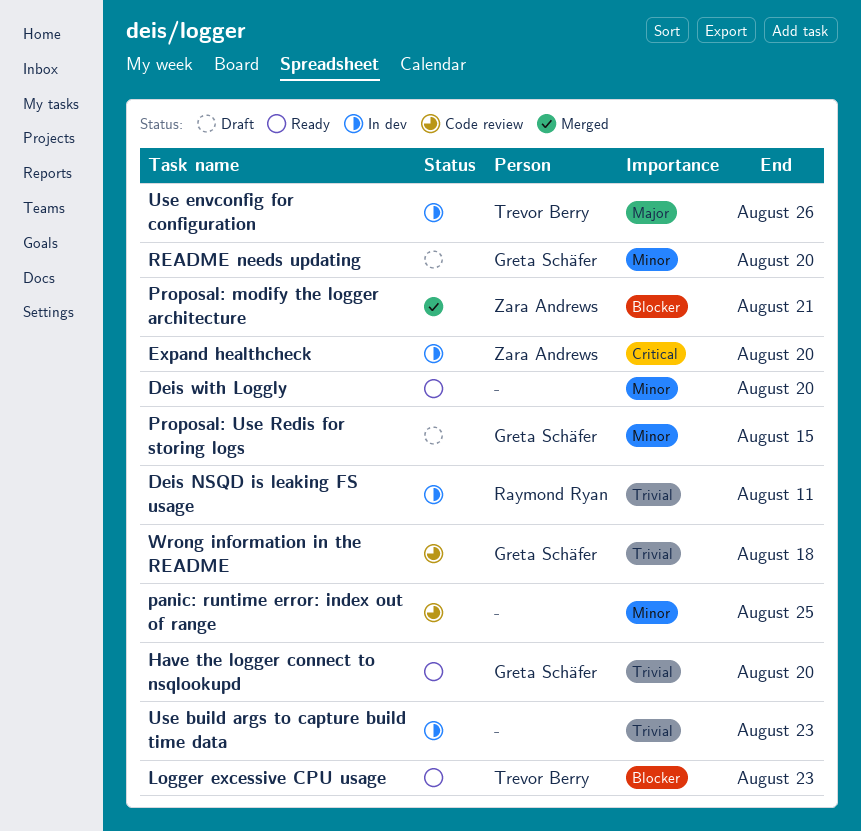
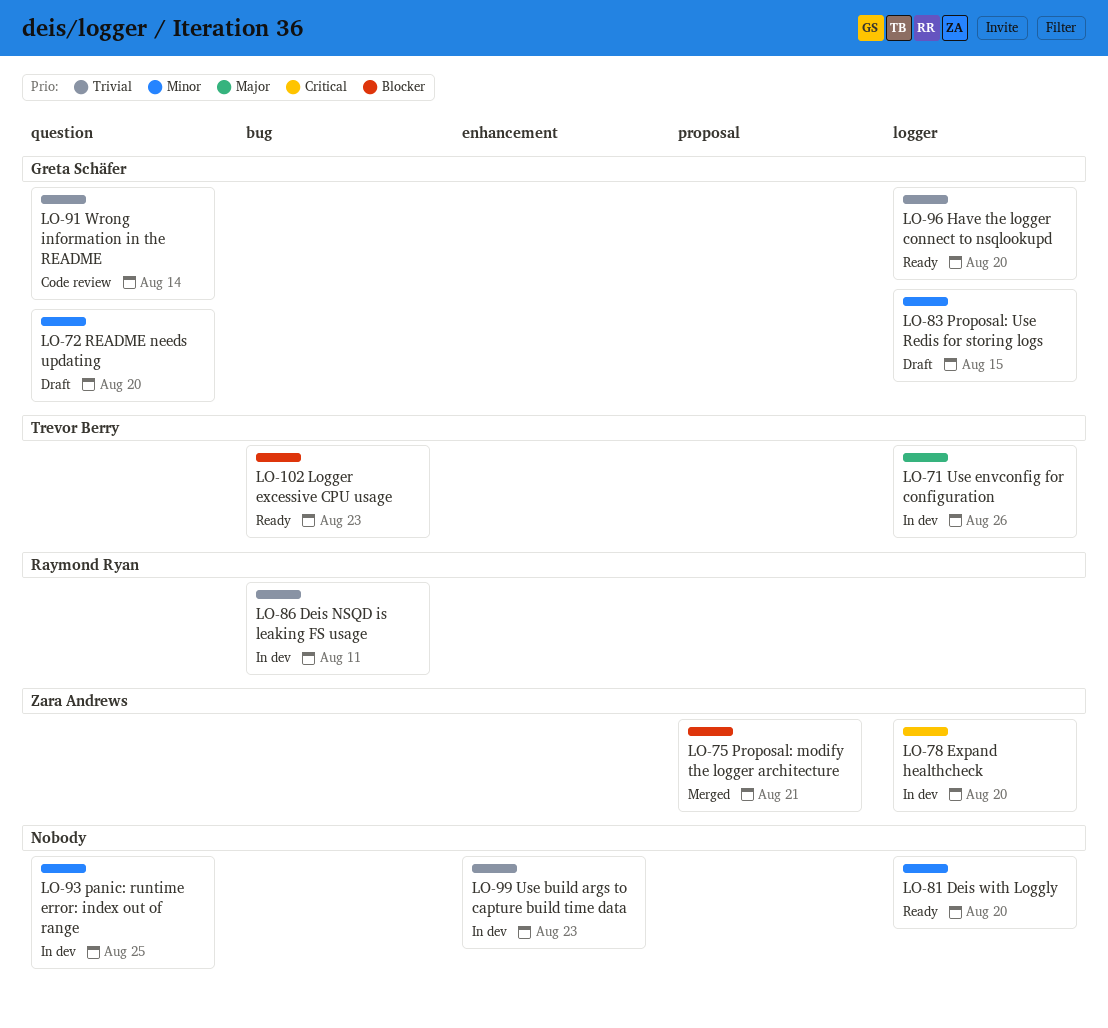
panic: runtime error: index out of range, status: Code review -> In dev
Wrong information in the README, due: Aug 18 -> Aug 14

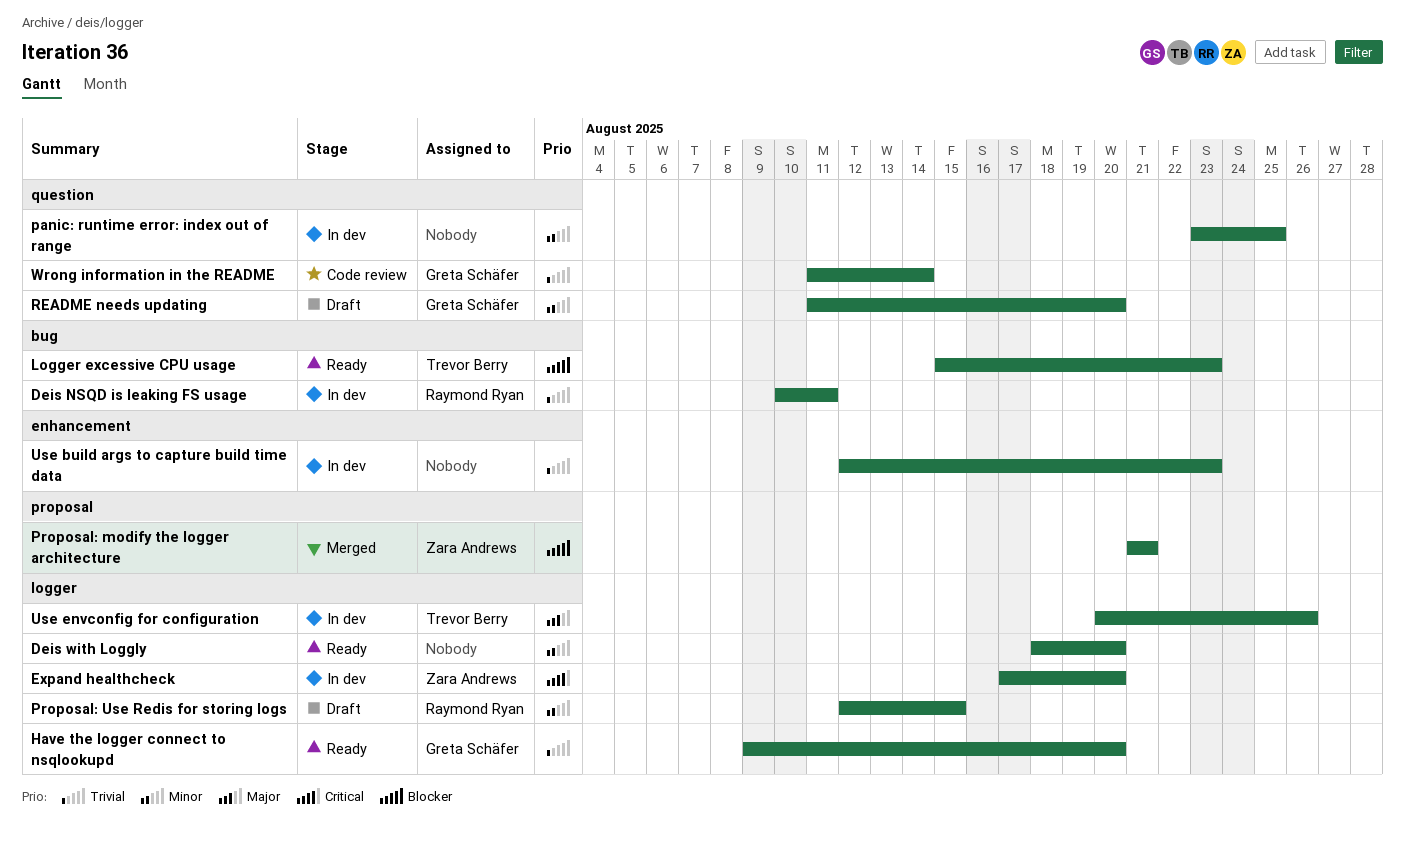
Proposal: Use Redis for storing logs, owner: Greta Schäfer -> Raymond Ryan

